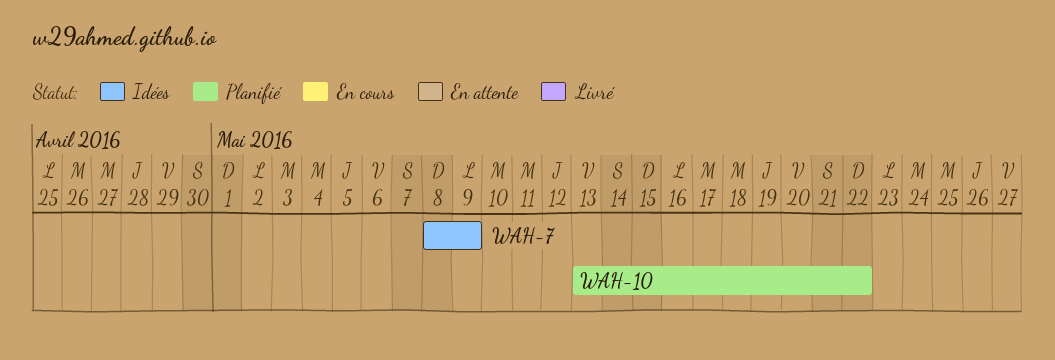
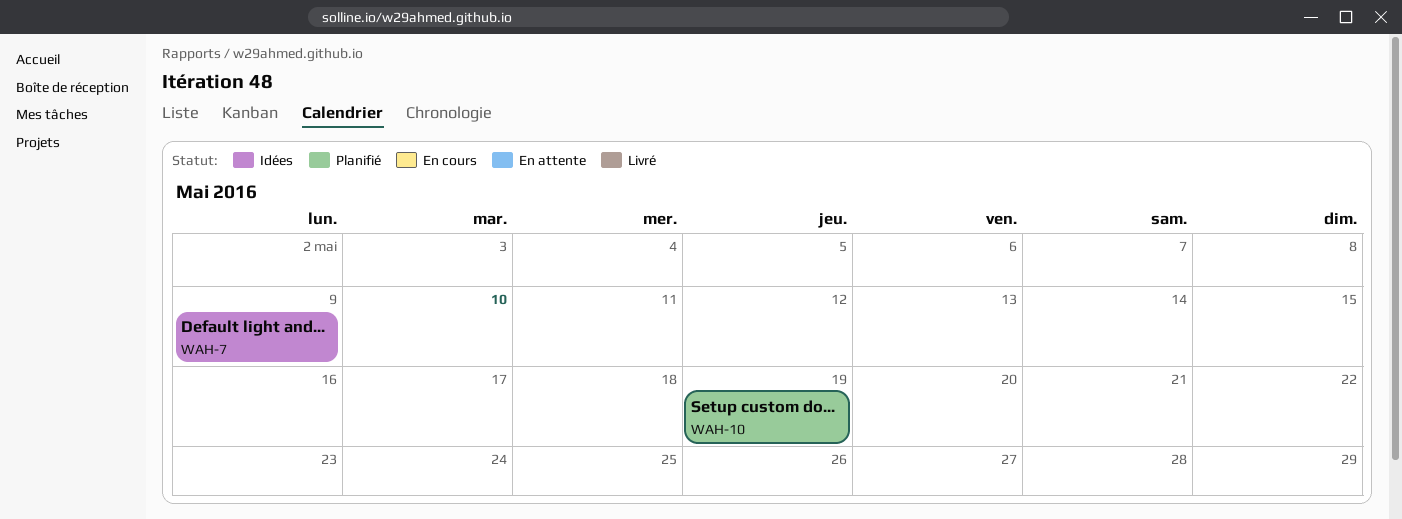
WAH-10, due: May 22 -> May 19

